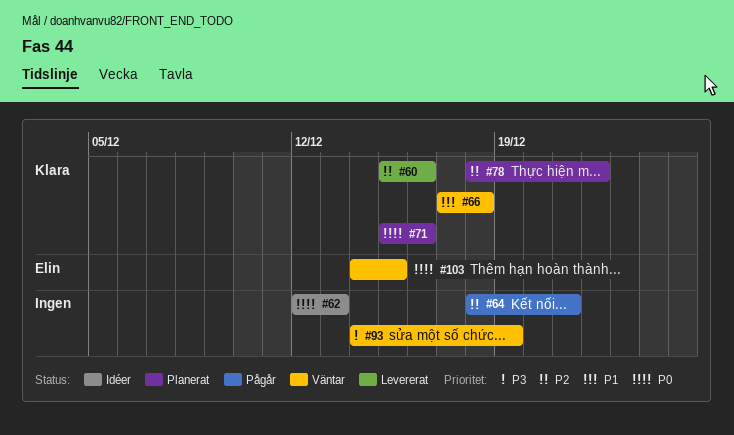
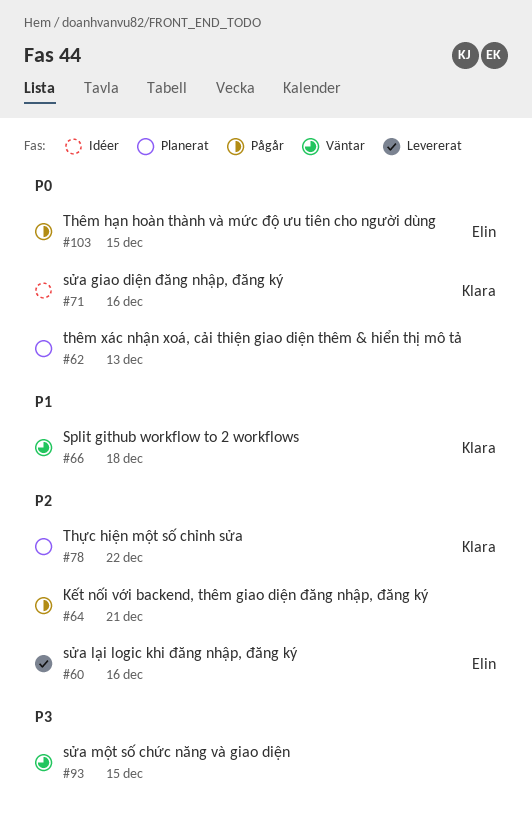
#60, owner: Klara -> Elin
#62, status: Idéer -> Planerat
#71, status: Planerat -> Idéer
#93, due: Dec 19 -> Dec 15
#103, status: Väntar -> Pågår

